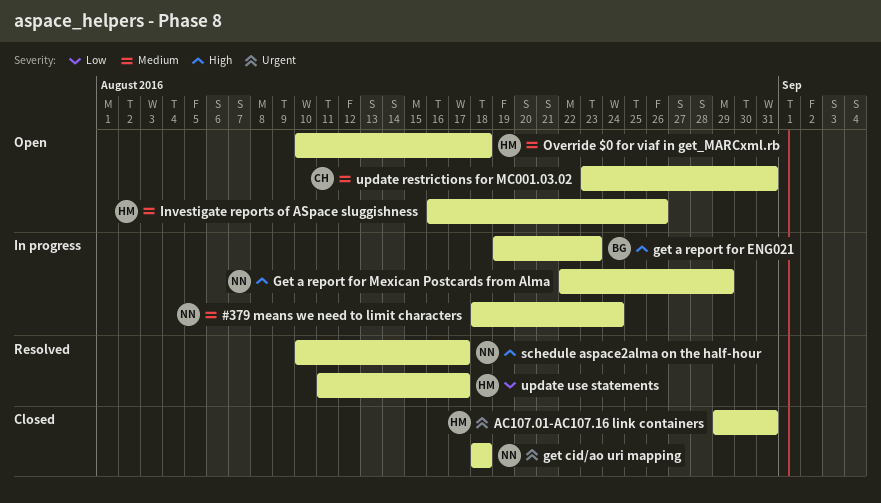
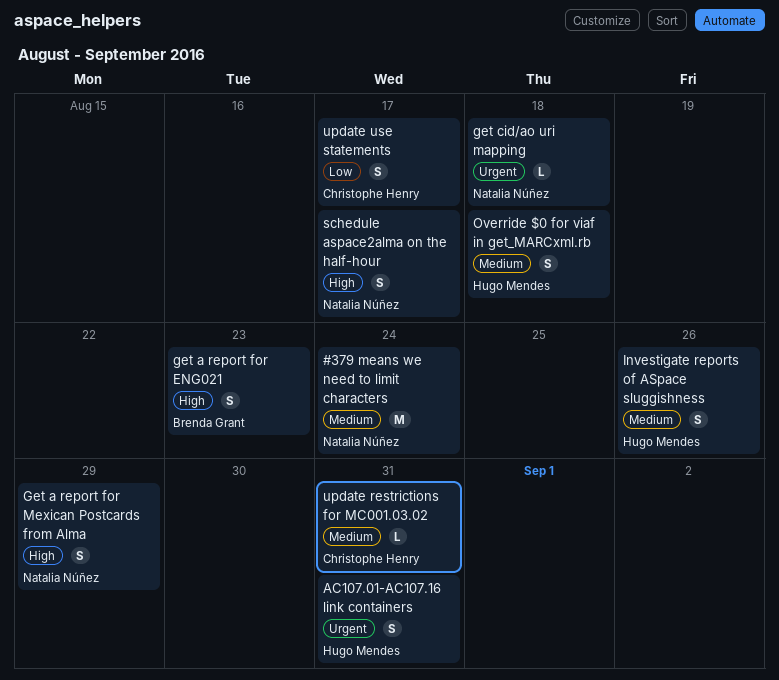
update use statements, owner: Hugo Mendes -> Christophe Henry

